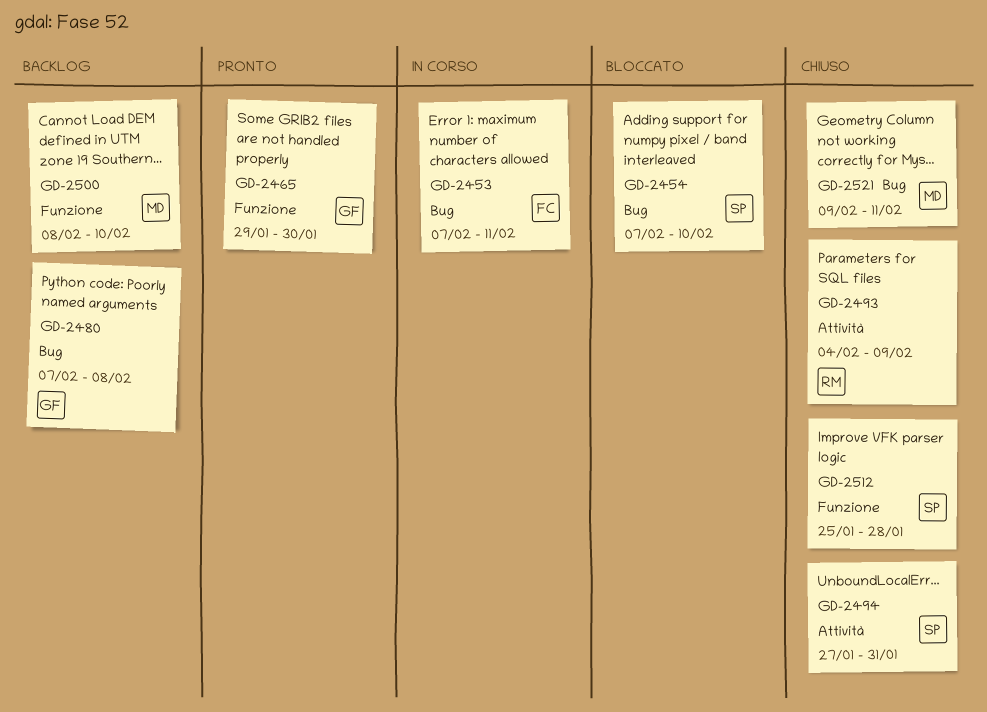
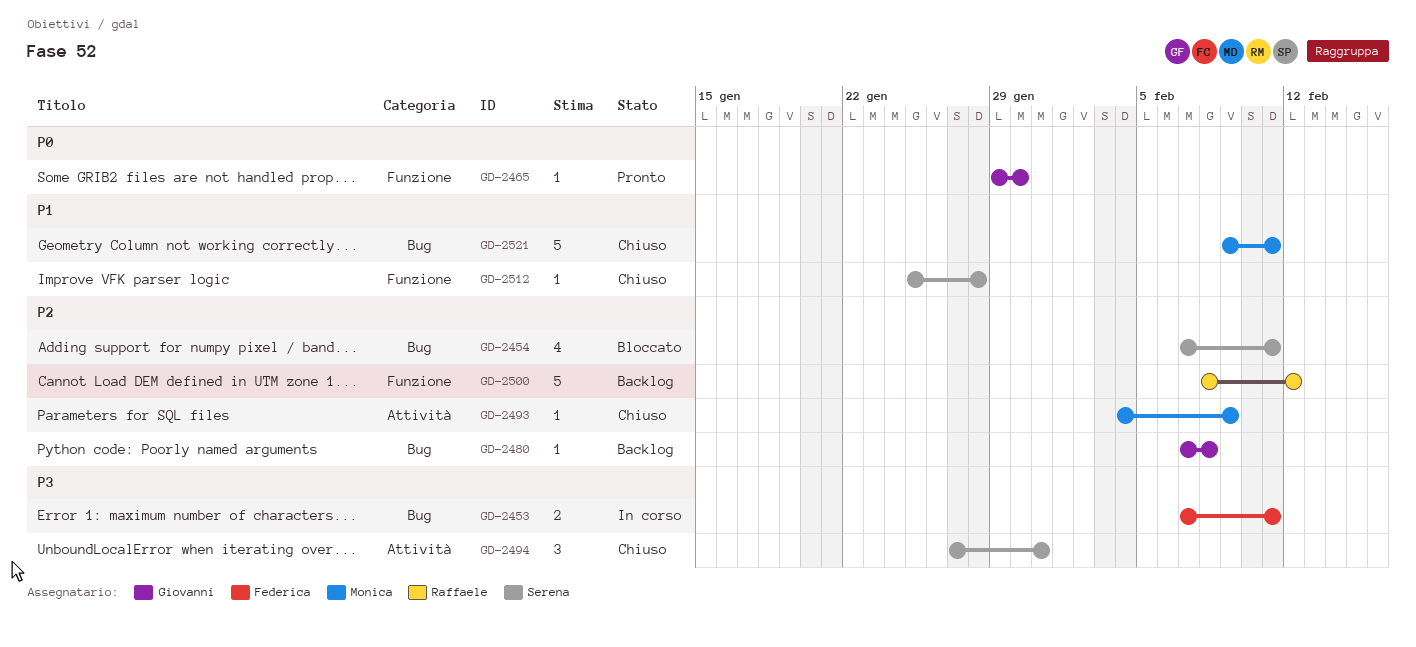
GD-2454, due: Feb 10 -> Feb 11
GD-2493, owner: Raffaele -> Monica
GD-2500, owner: Monica -> Raffaele
GD-2500, due: Feb 10 -> Feb 12

